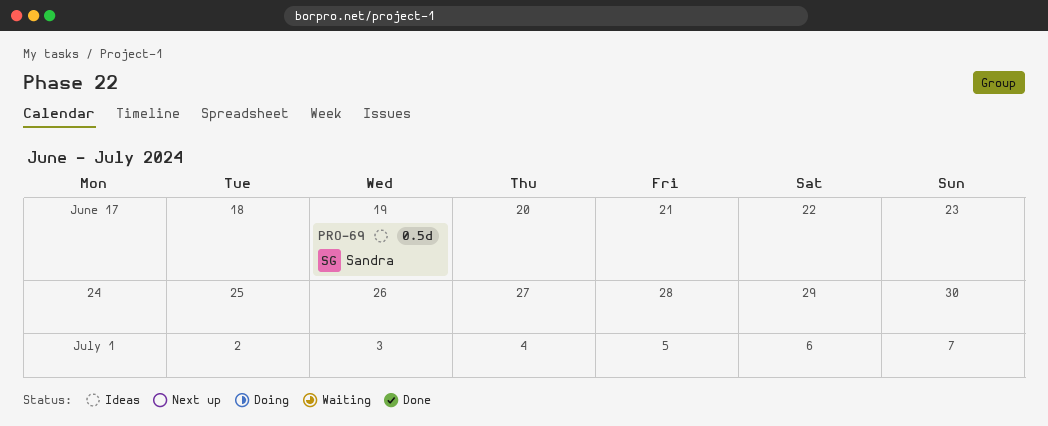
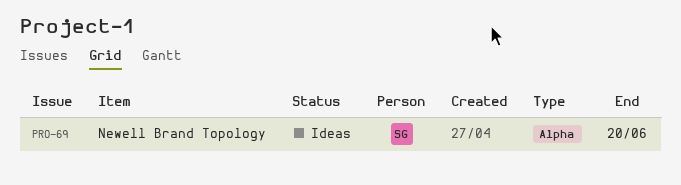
PRO-69, due: Jun 19 -> Jun 20

